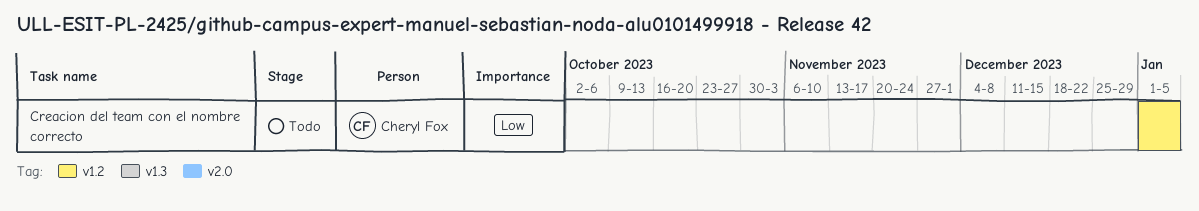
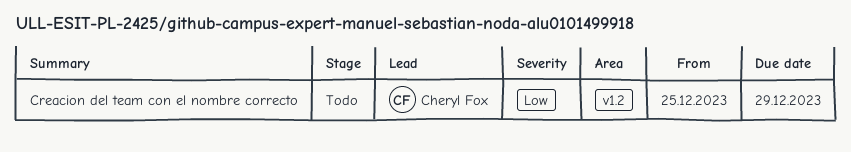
Creacion del team con el nombre correcto, start: Jan 1 -> Dec 25
Creacion del team con el nombre correcto, due: Jan 5 -> Dec 29

